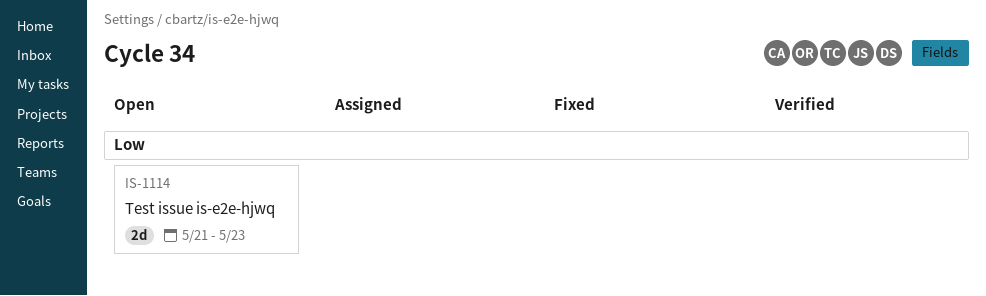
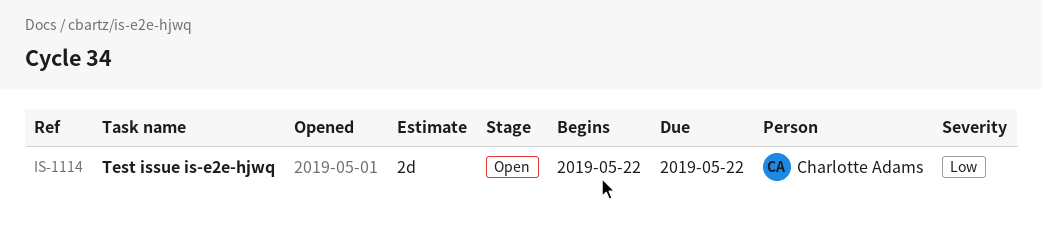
IS-1114, start: May 21 -> May 22
IS-1114, due: May 23 -> May 22

